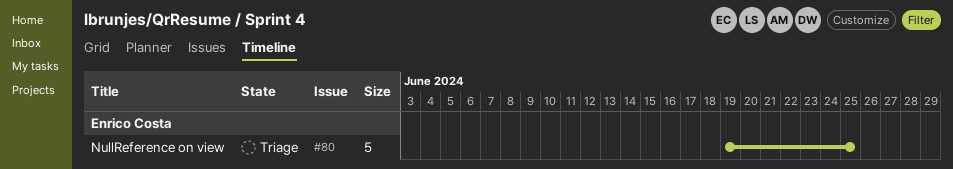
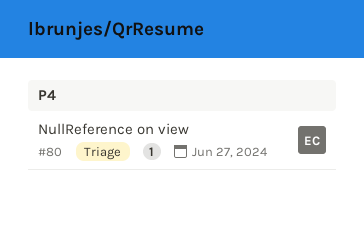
#80, estimate: 5 -> 1
#80, due: Jun 25 -> Jun 27

